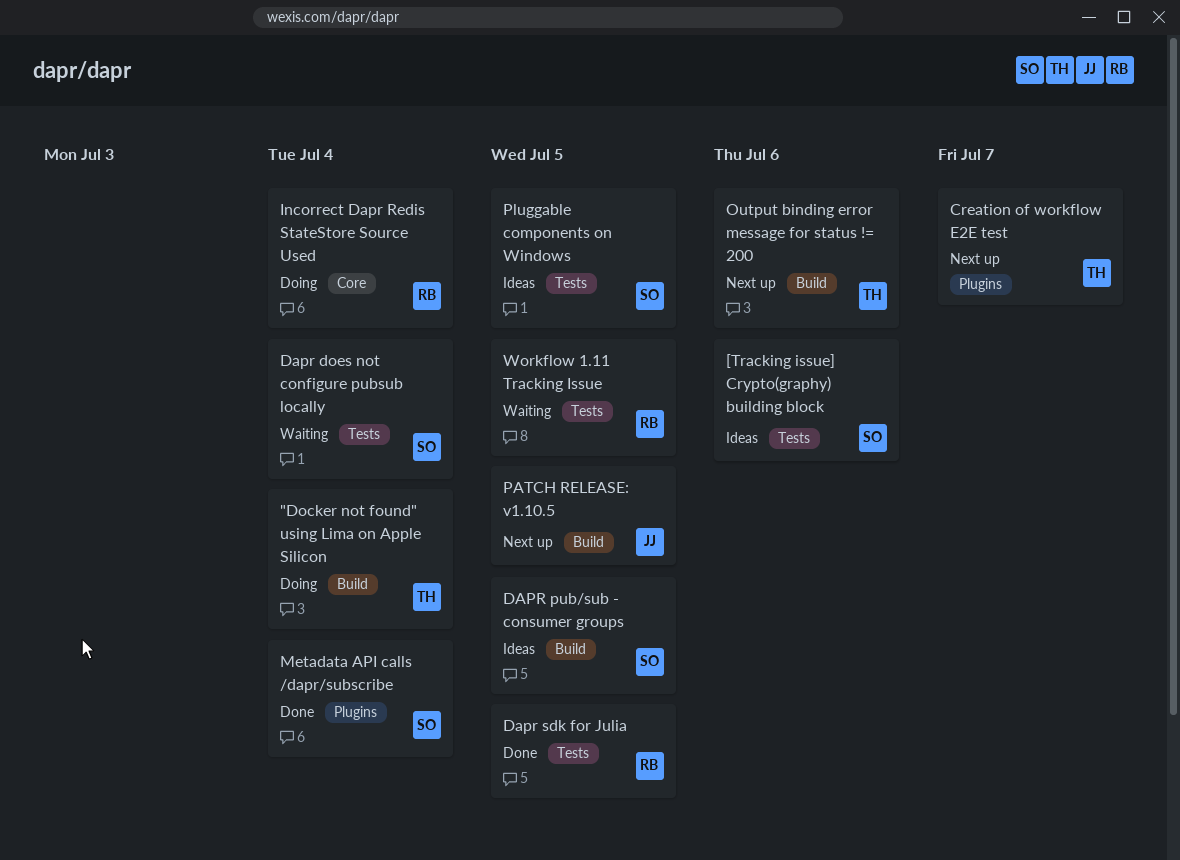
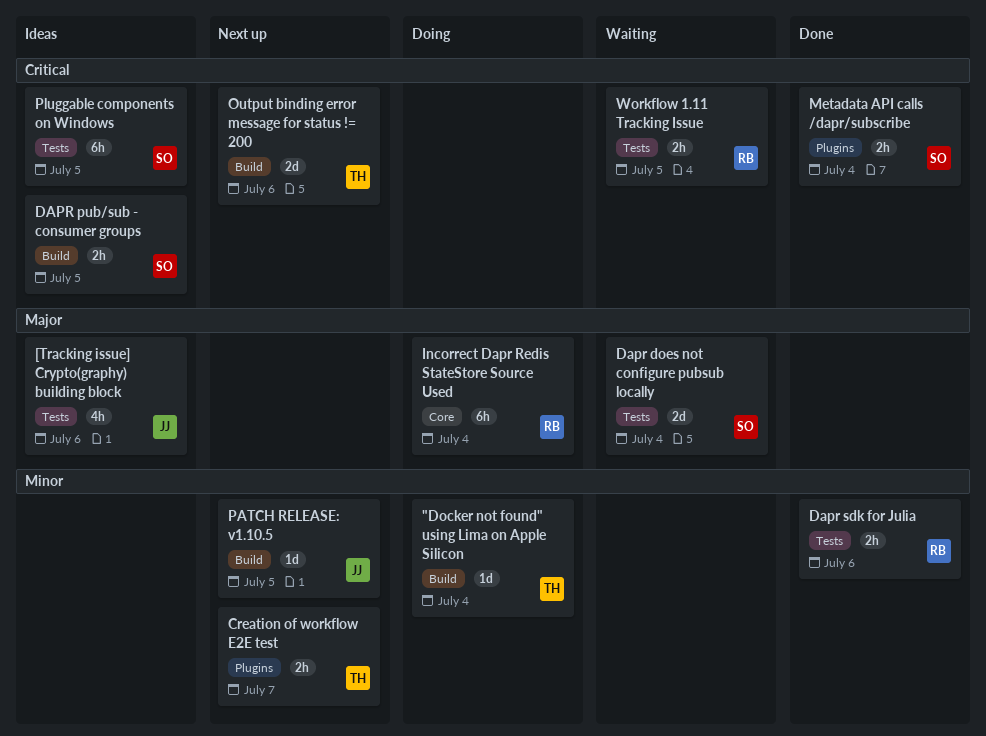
[Tracking issue] Crypto(graphy) building block, owner: SO -> JJ
Dapr sdk for Julia, due: Jul 5 -> Jul 6

